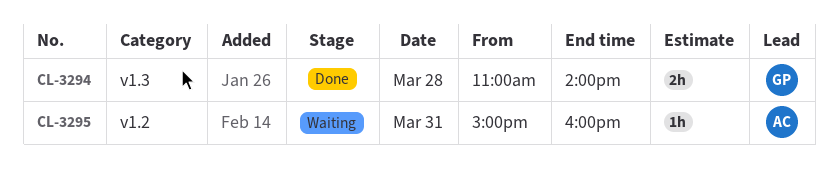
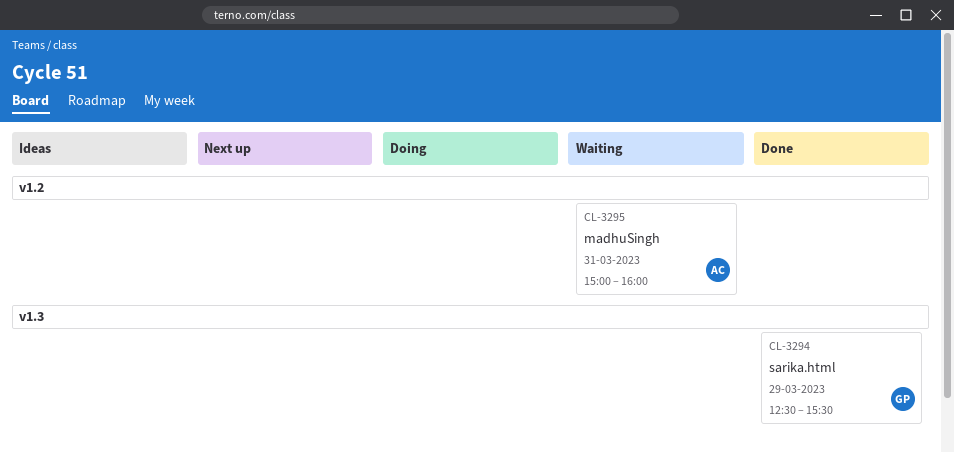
CL-3294, day: Mar 28 -> Mar 29
CL-3294, begins: 11:00 -> 12:30
CL-3294, ends: 14:00 -> 15:30

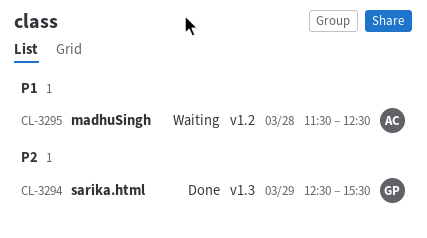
CL-3295, day: Mar 31 -> Mar 28
CL-3295, begins: 15:00 -> 11:30
CL-3295, ends: 16:00 -> 12:30

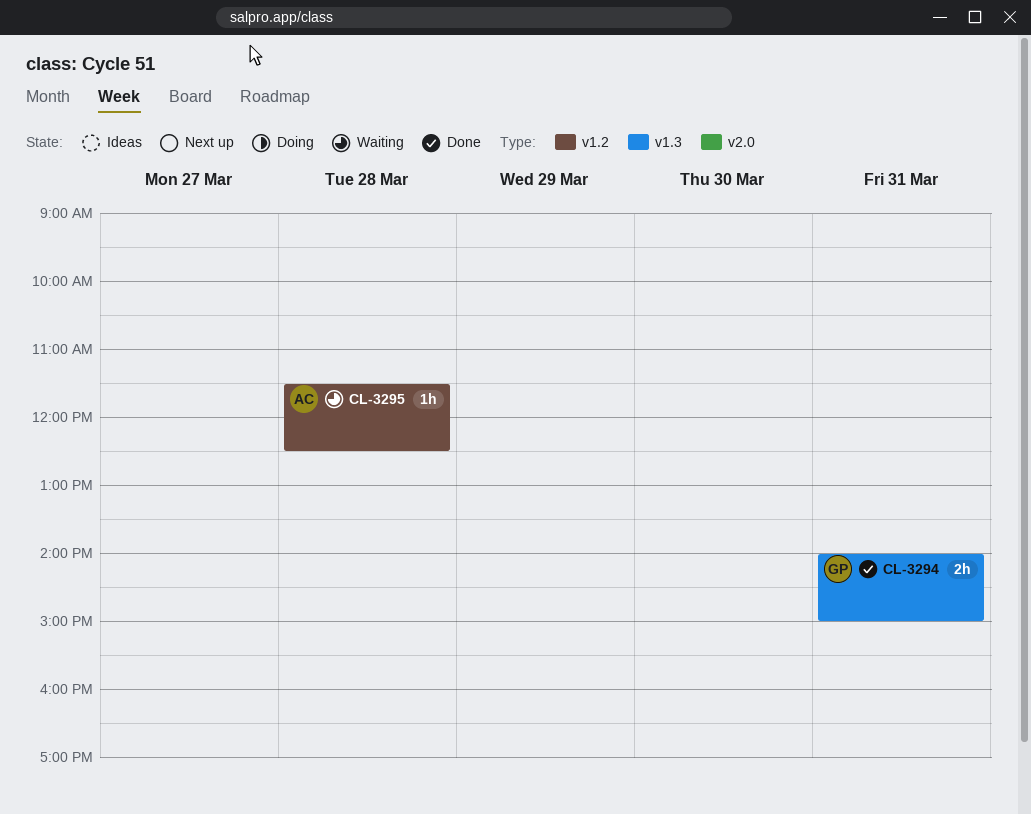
CL-3294, day: Mar 29 -> Mar 31
CL-3294, begins: 12:30 -> 14:00
CL-3294, ends: 15:30 -> 15:00

